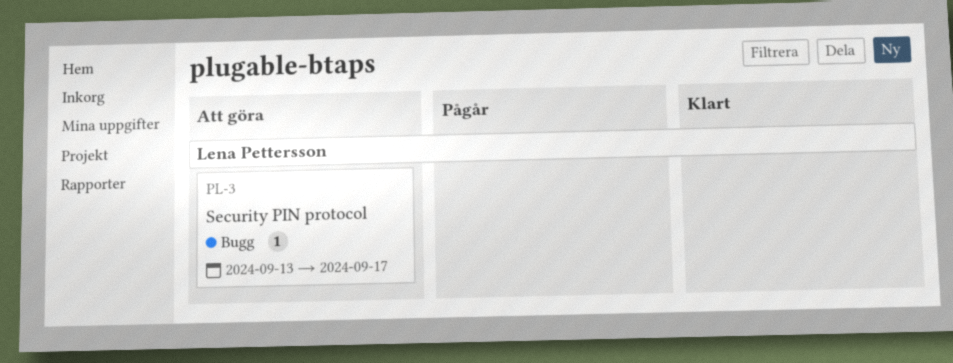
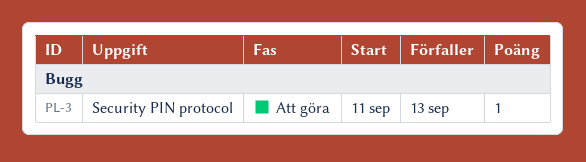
PL-3, start: Sep 13 -> Sep 11
PL-3, due: Sep 17 -> Sep 13

